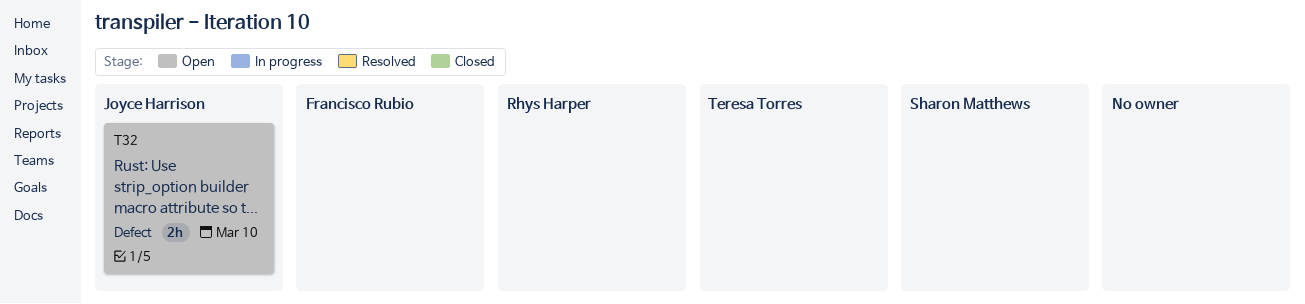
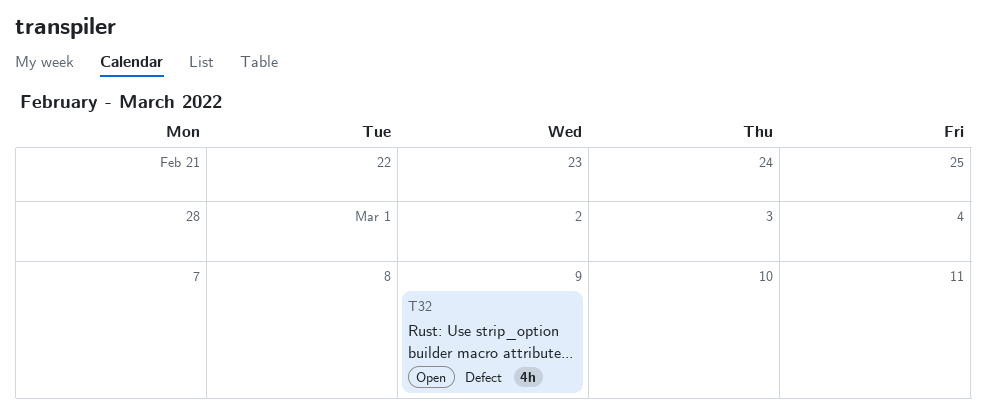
T32, estimate: 2h -> 4h
T32, due: Mar 10 -> Mar 9

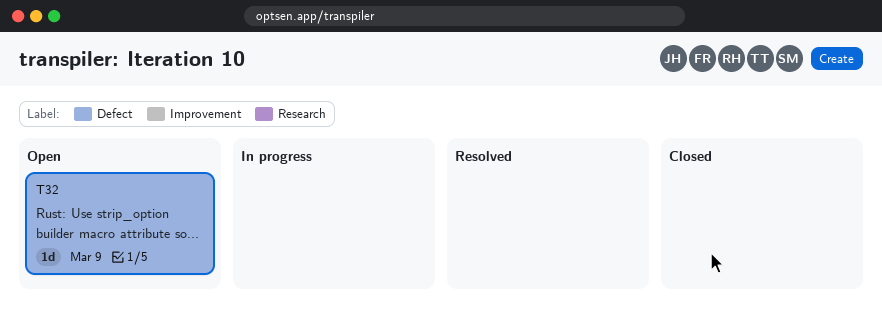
T32, estimate: 4h -> 1d

